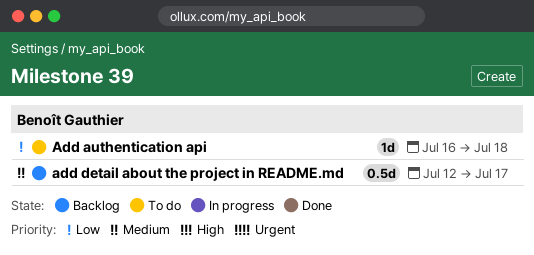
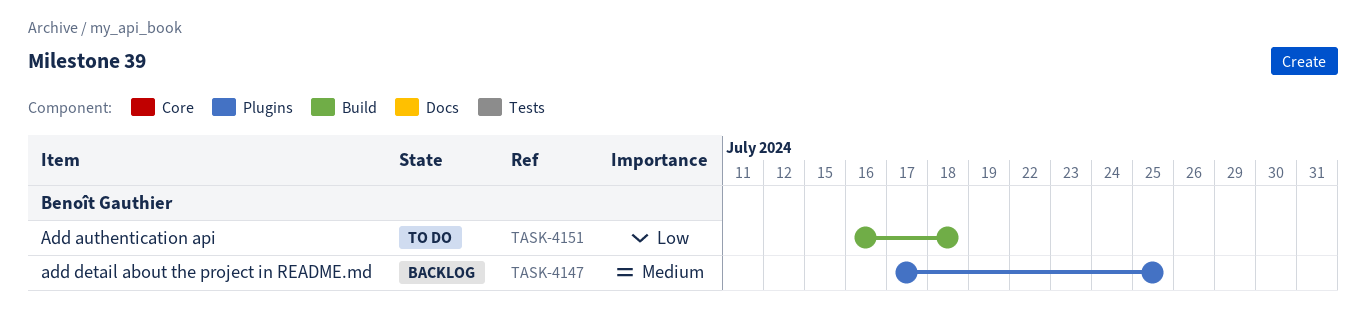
add detail about the project in README.md, start: Jul 12 -> Jul 17
add detail about the project in README.md, due: Jul 17 -> Jul 25

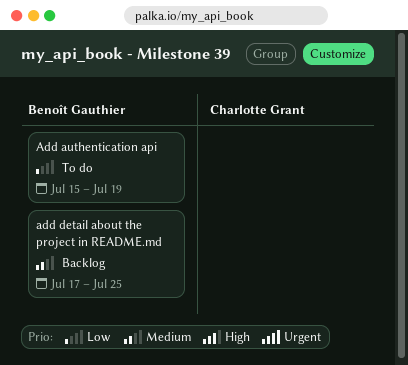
Add authentication api, start: Jul 16 -> Jul 15
Add authentication api, due: Jul 18 -> Jul 19

